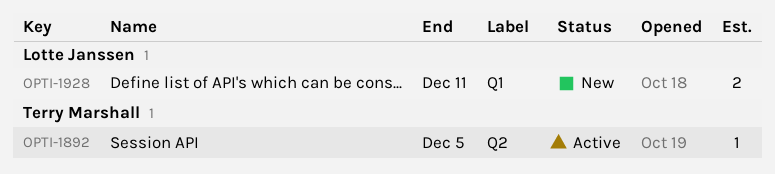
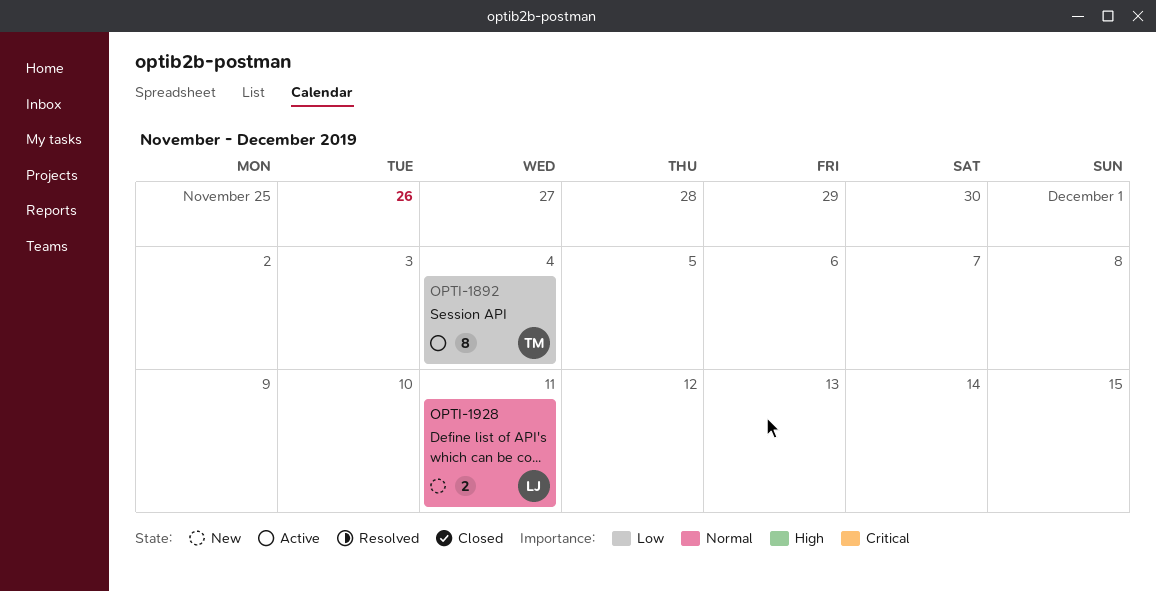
OPTI-1892, estimate: 1 -> 8
OPTI-1892, due: Dec 5 -> Dec 4

